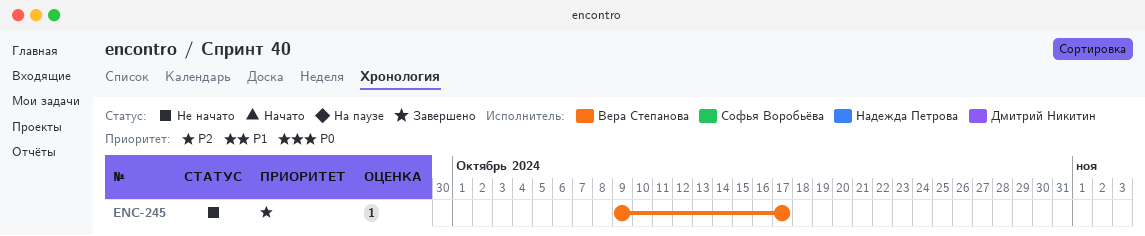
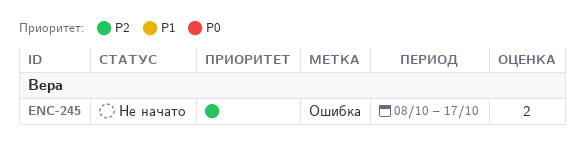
ENC-245, estimate: 1 -> 2
ENC-245, start: Oct 9 -> Oct 8

